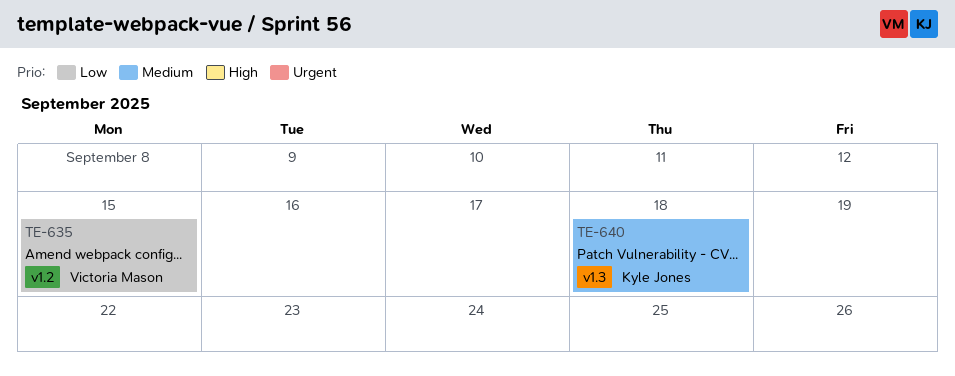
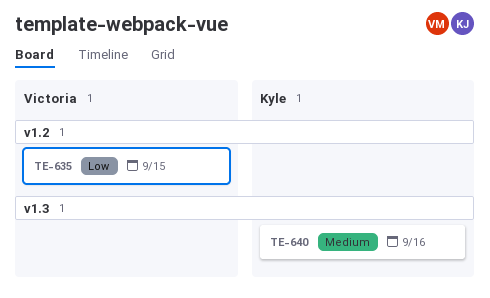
TE-640, due: Sep 18 -> Sep 16

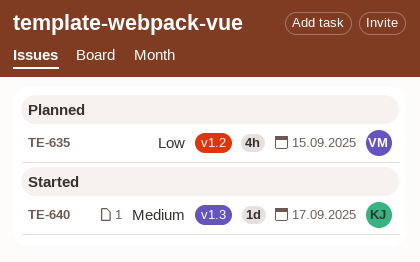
TE-640, due: Sep 16 -> Sep 17

